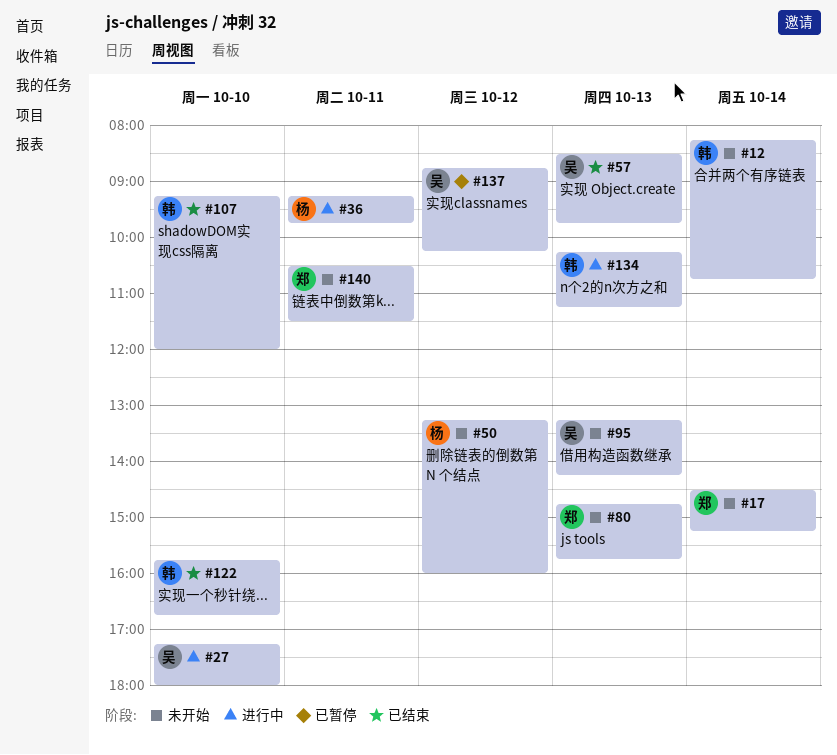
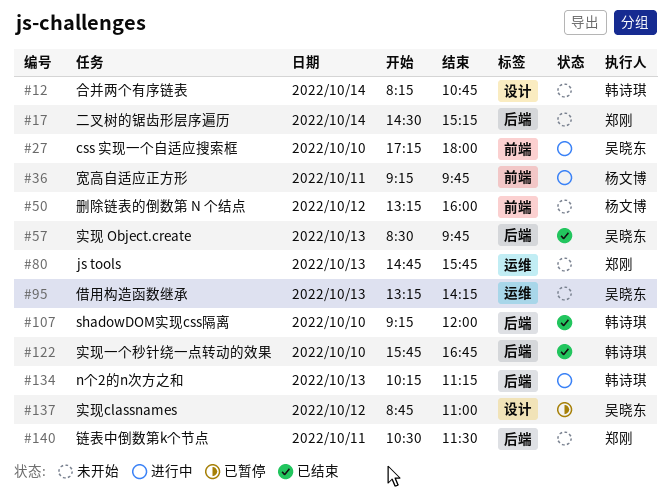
#137, ends: 10:15 -> 11:00

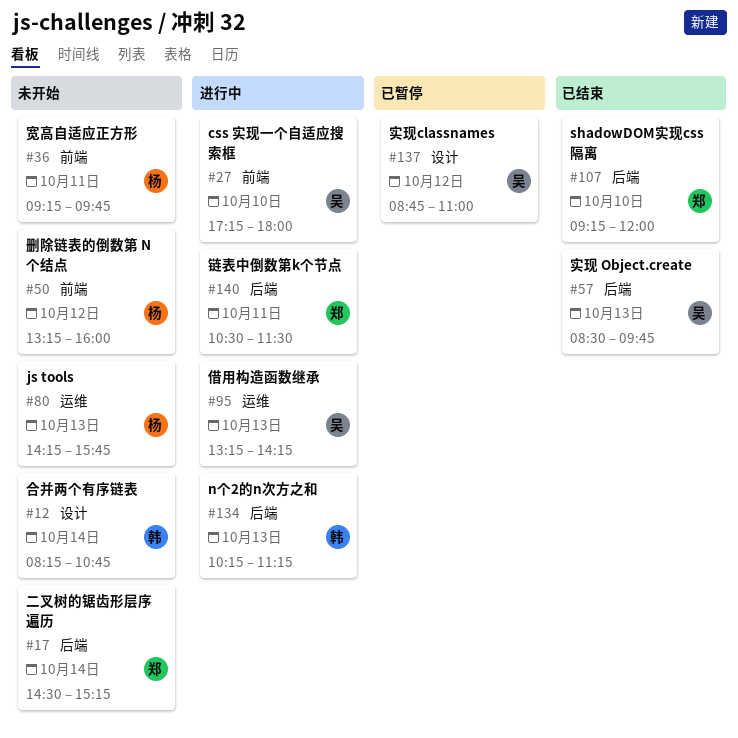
#36, status: 进行中 -> 未开始
#80, owner: 郑刚 -> 杨文博
#80, begins: 14:45 -> 14:15
#95, status: 未开始 -> 进行中
#107, owner: 韩诗琪 -> 郑刚
#122: present -> none
#140, status: 未开始 -> 进行中

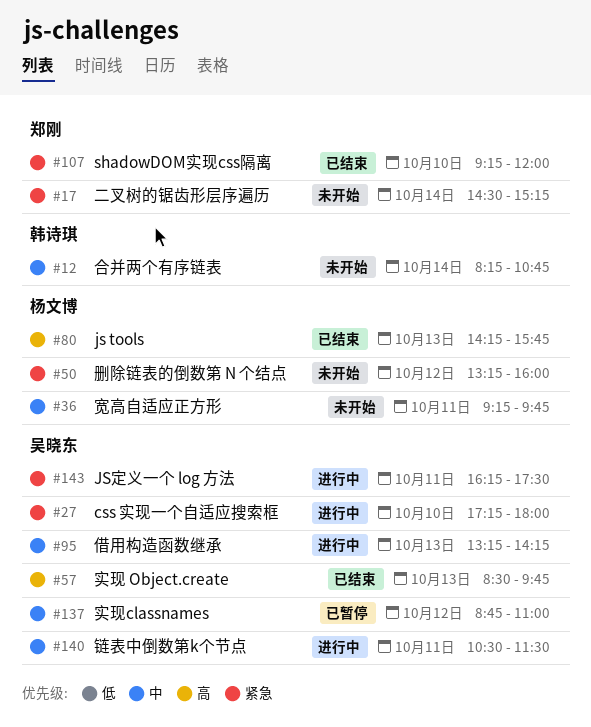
#80, status: 未开始 -> 已结束
#134: present -> none
#140, owner: 郑刚 -> 吴晓东
#143: none -> present

